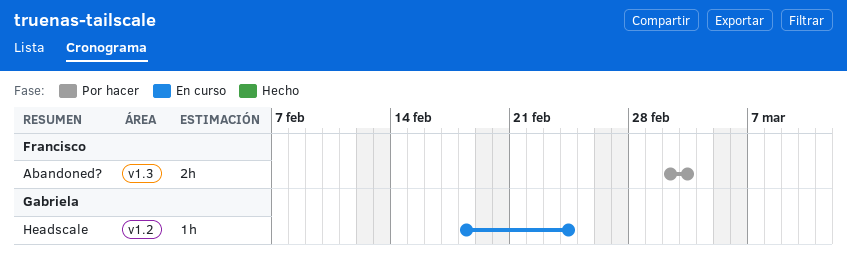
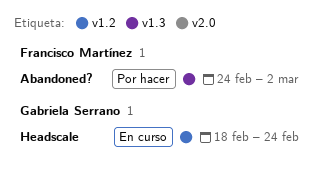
Abandoned?, start: Mar 2 -> Feb 24
Abandoned?, due: Mar 3 -> Mar 2

